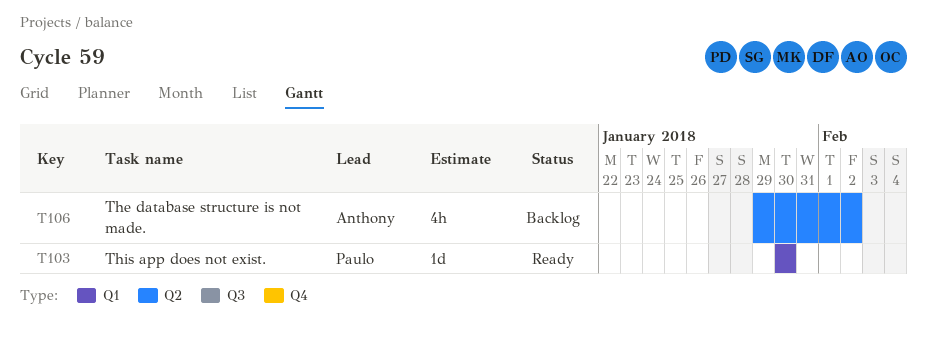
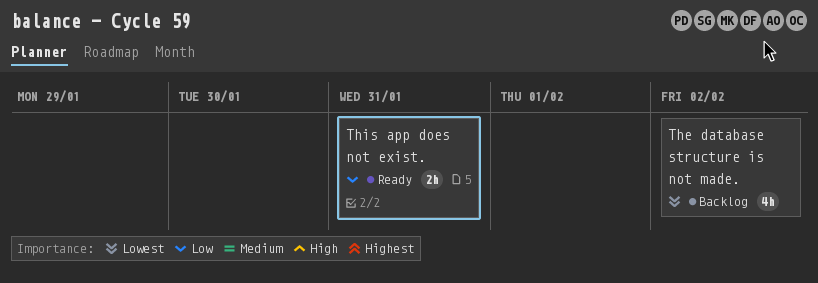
This app does not exist., estimate: 1d -> 2h
This app does not exist., due: Jan 30 -> Jan 31

